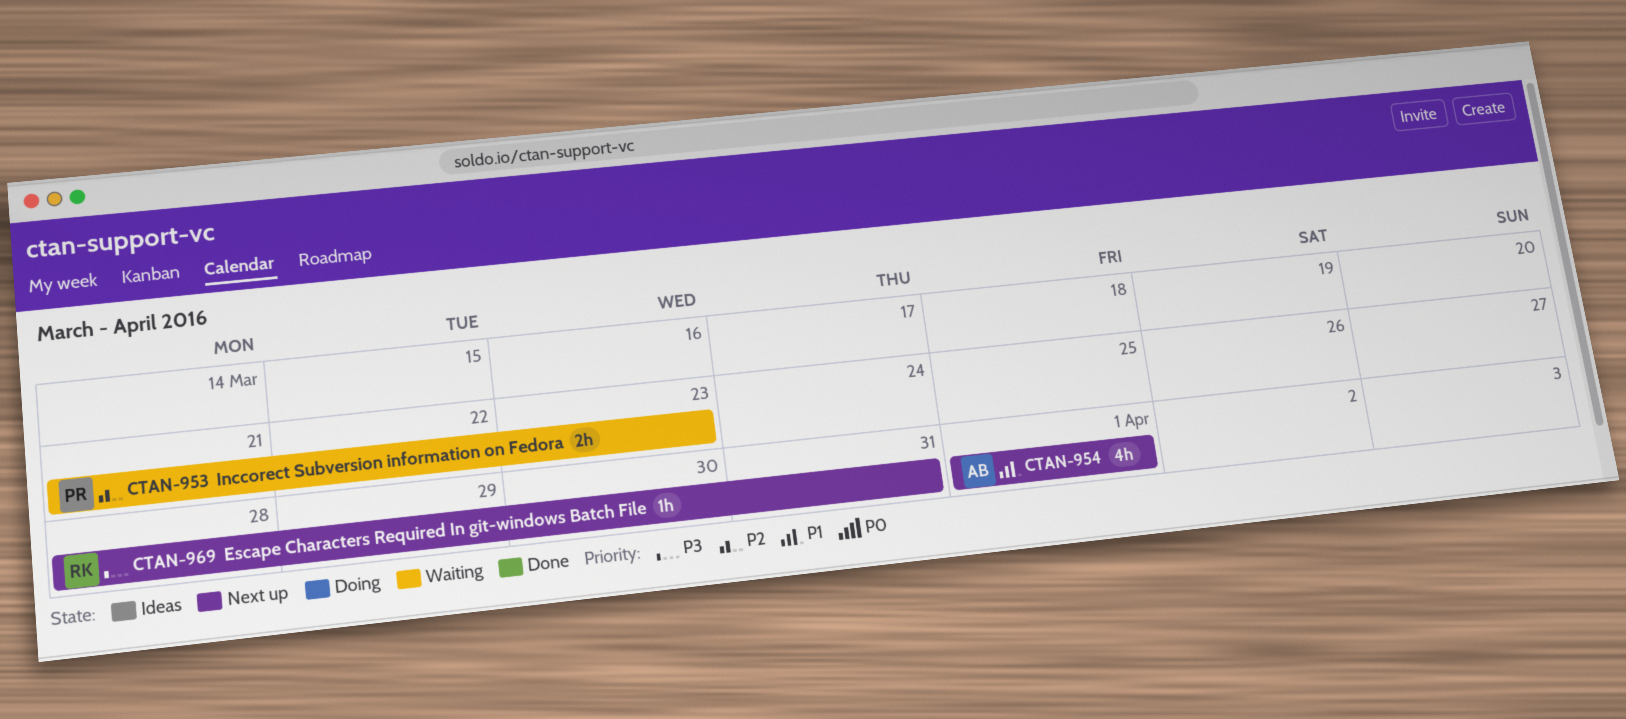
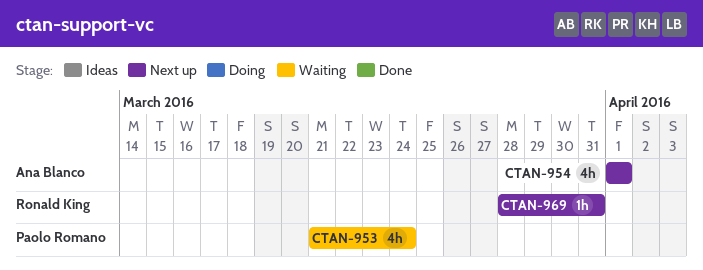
CTAN-953, estimate: 2h -> 4h
CTAN-953, due: Mar 23 -> Mar 24

